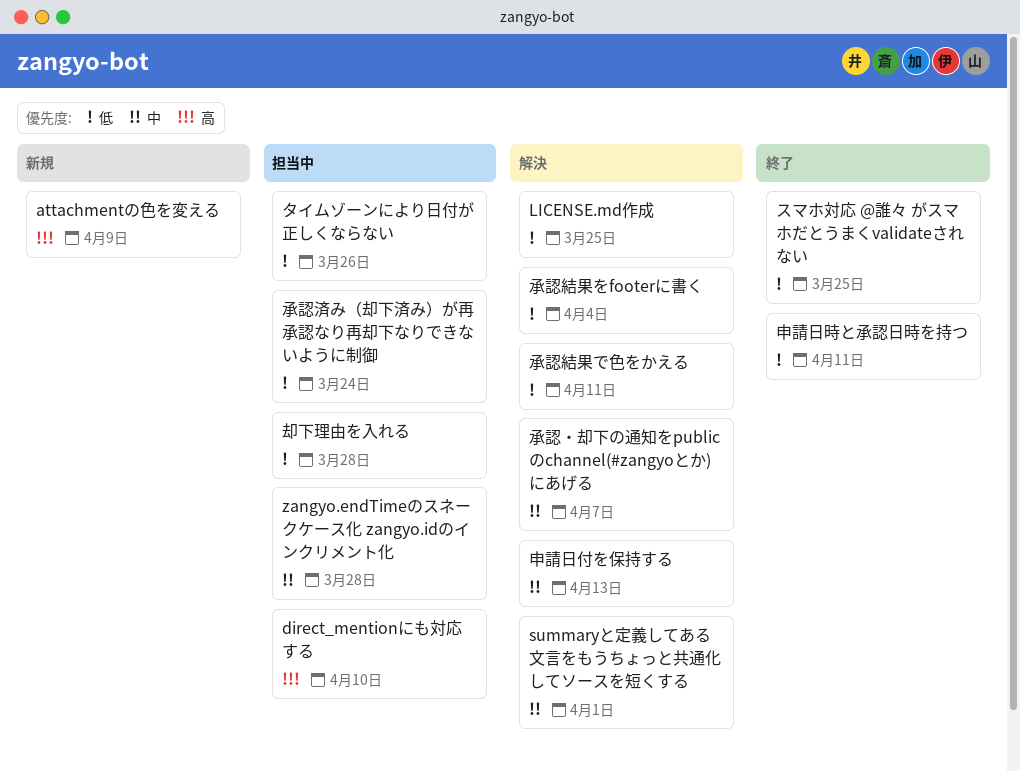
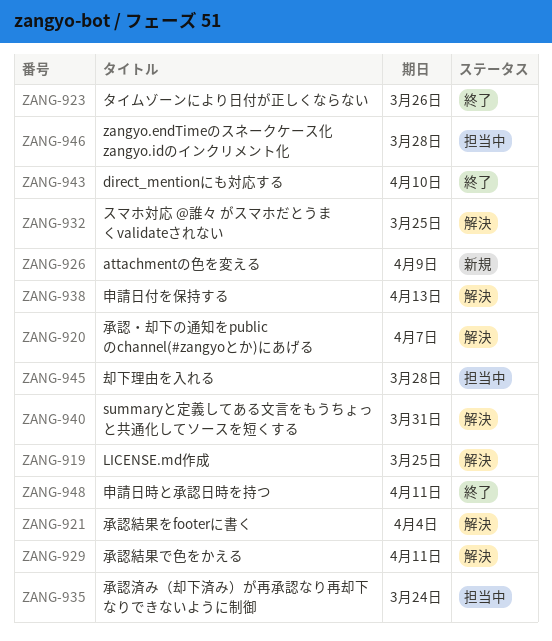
direct_mentionにも対応する, status: 担当中 -> 終了
summaryと定義してある文言をもうちょっと共通化してソースを短くする, due: Apr 1 -> Mar 31
スマホ対応 @誰々 がスマホだとうまくvalidateされない, status: 終了 -> 解決
タイムゾーンにより日付が正しくならない, status: 担当中 -> 終了

